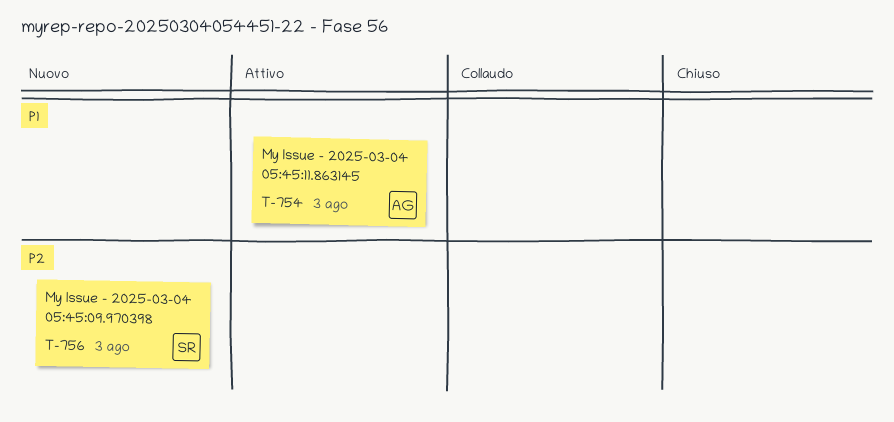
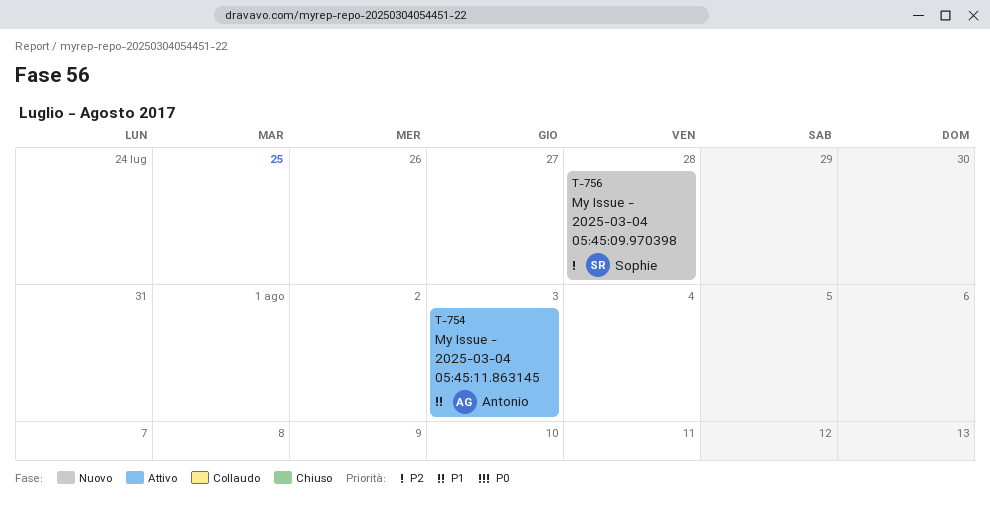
T-756, due: Aug 3 -> Jul 28

